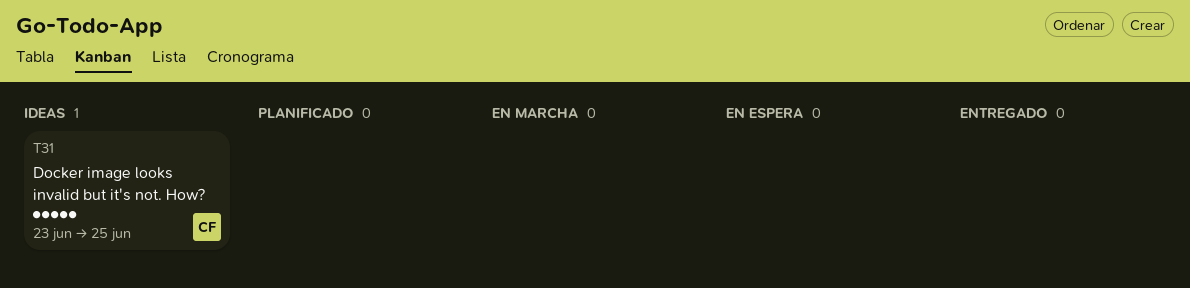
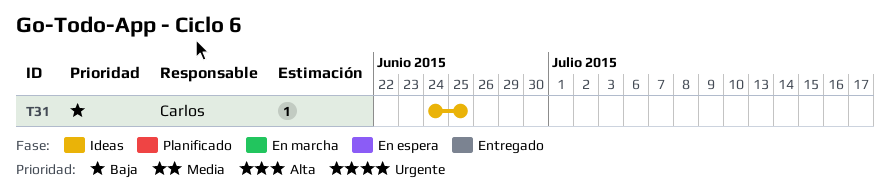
T31, estimate: 5 -> 1
T31, start: Jun 23 -> Jun 24

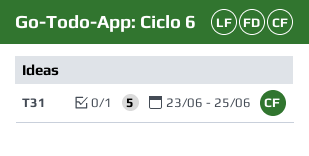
T31, estimate: 1 -> 5
T31, start: Jun 24 -> Jun 23

